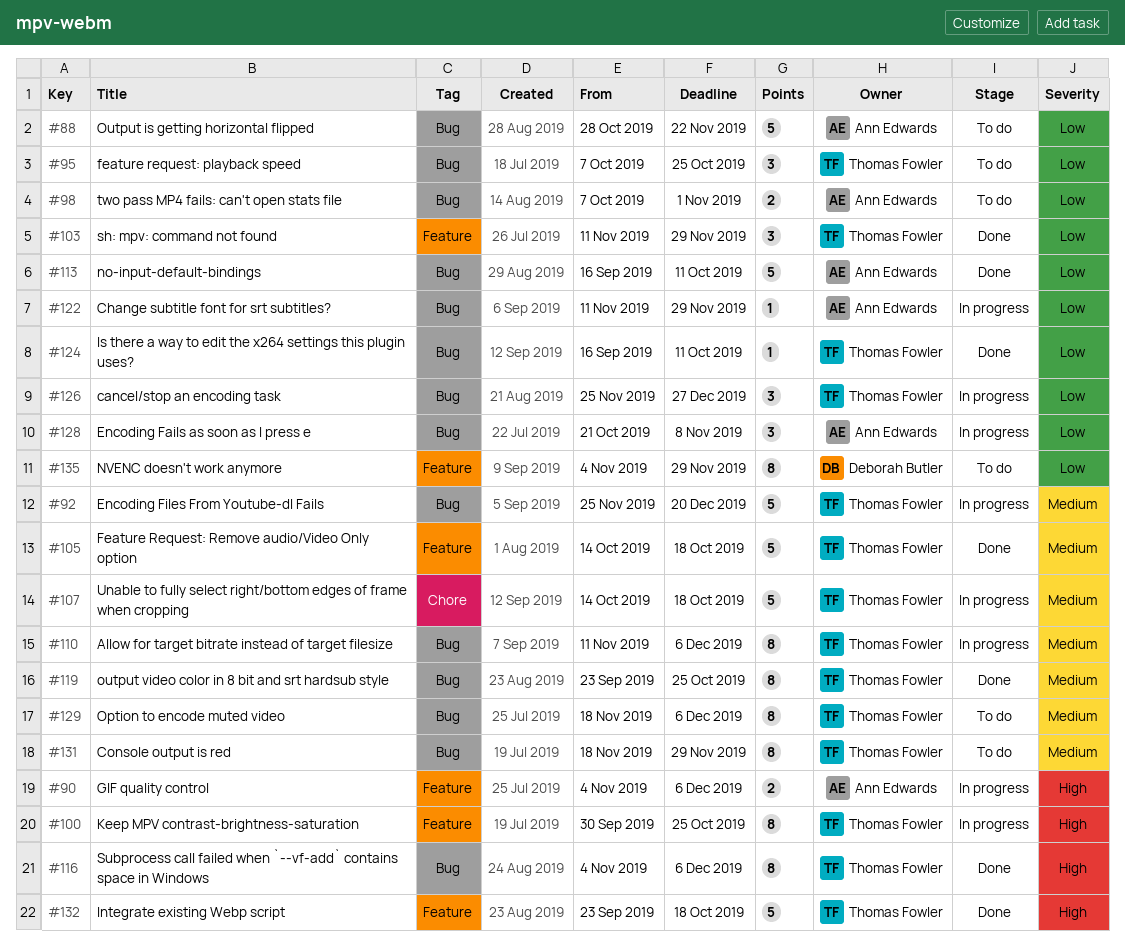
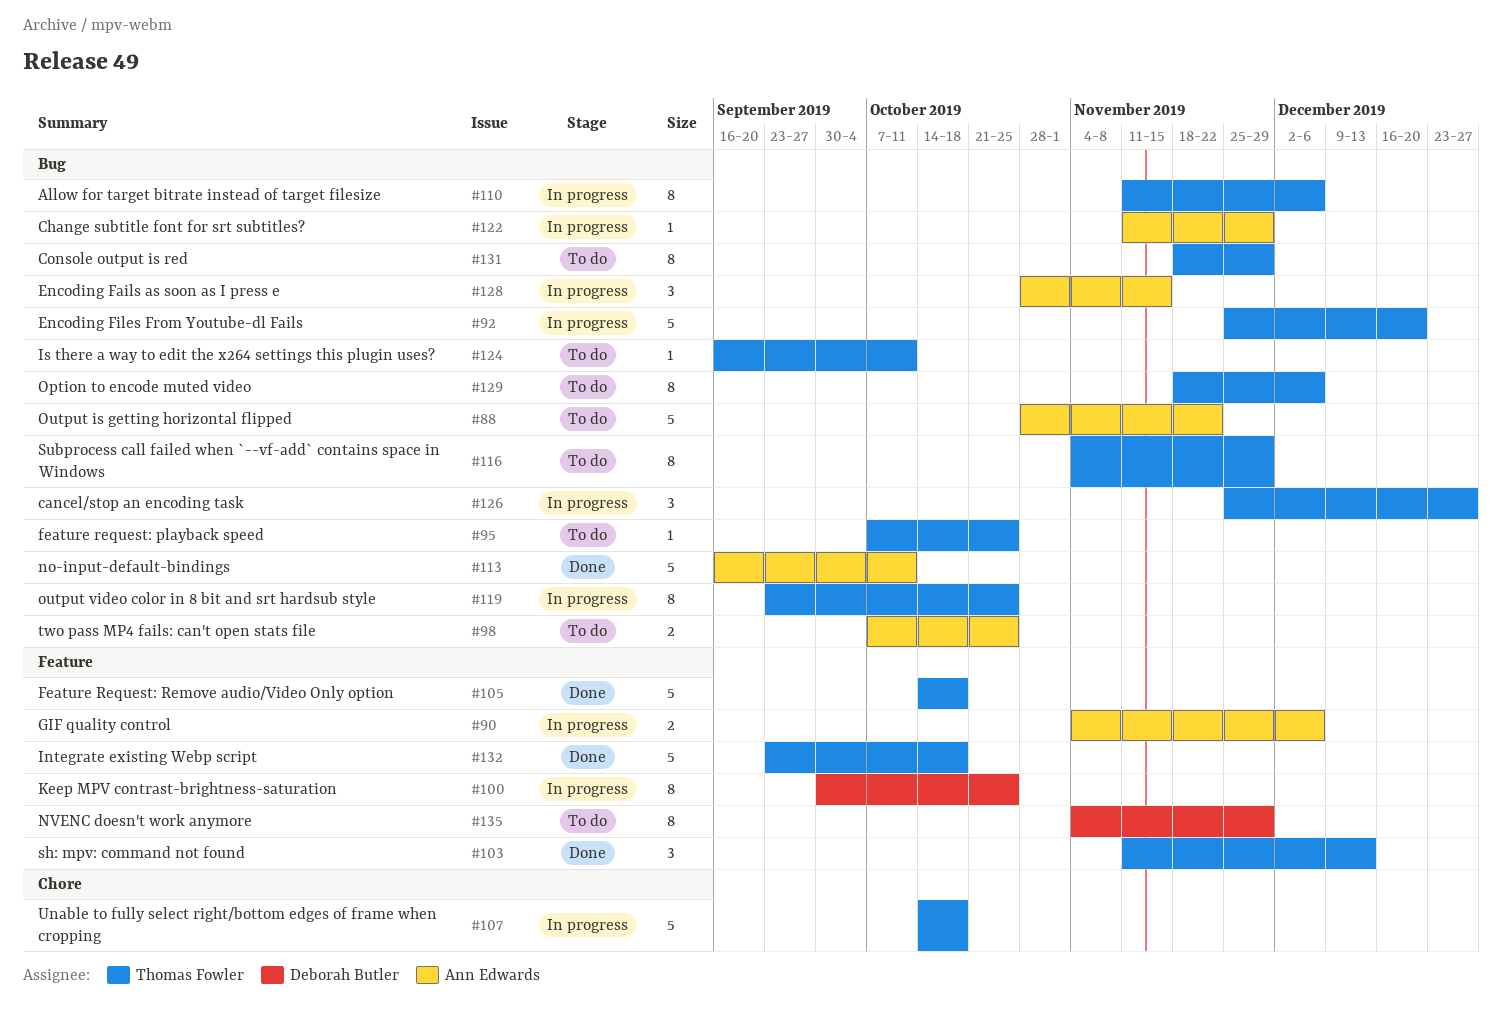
#95, estimate: 3 -> 1
#98, due: Nov 1 -> Oct 25
#100, owner: Thomas Fowler -> Deborah Butler
#103, due: Nov 29 -> Dec 13
#116, status: Done -> To do
#116, due: Dec 6 -> Nov 29
#119, status: Done -> In progress
#124, status: Done -> To do
#128, start: Oct 21 -> Oct 28
#128, due: Nov 8 -> Nov 15

